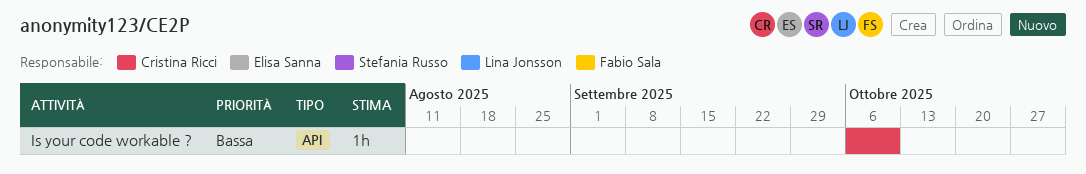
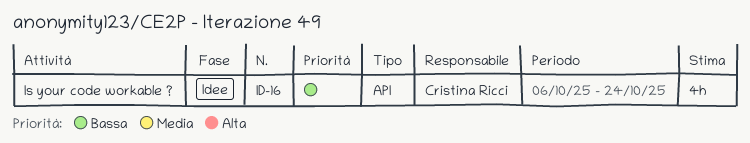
Is your code workable ?, estimate: 1h -> 4h
Is your code workable ?, due: Oct 10 -> Oct 24

